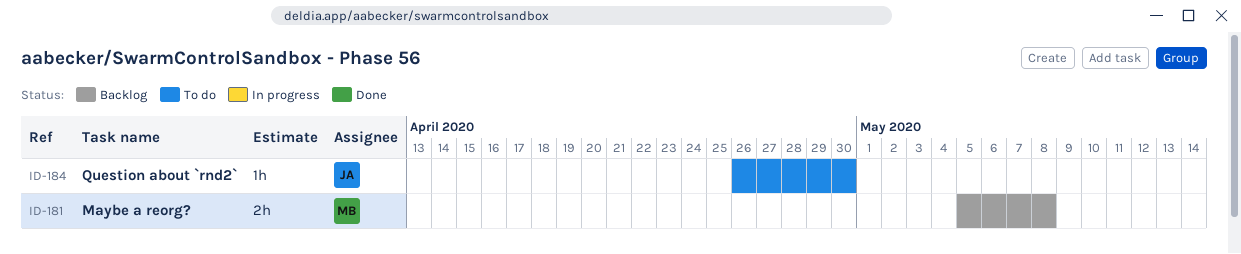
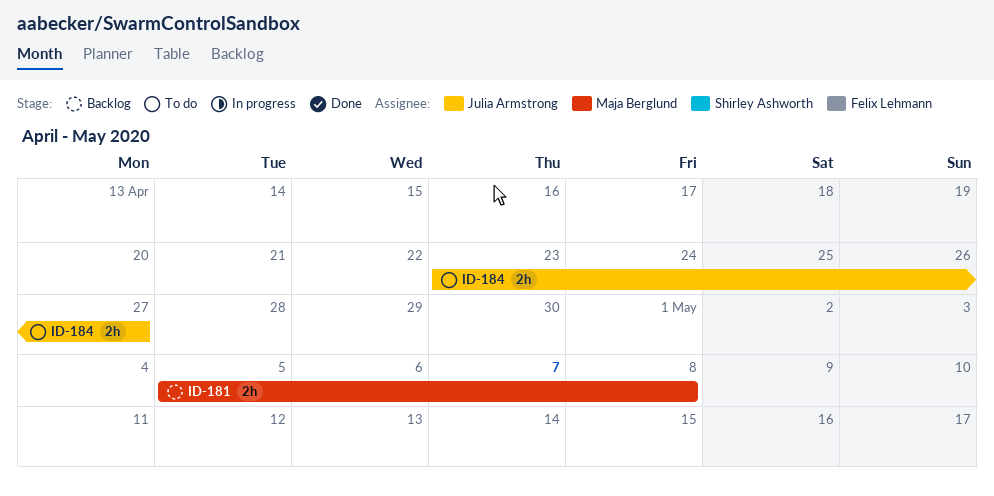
ID-184, estimate: 1h -> 2h
ID-184, start: Apr 26 -> Apr 23
ID-184, due: Apr 30 -> Apr 27

